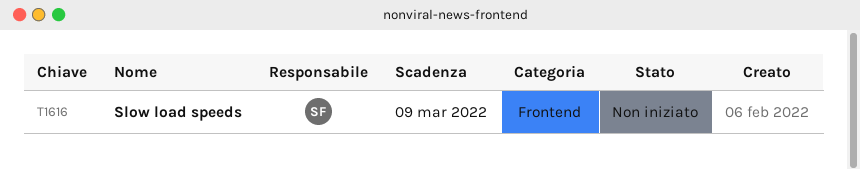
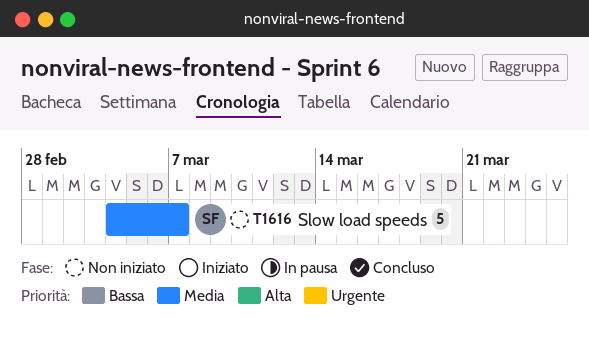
T1616, due: Mar 9 -> Mar 7

